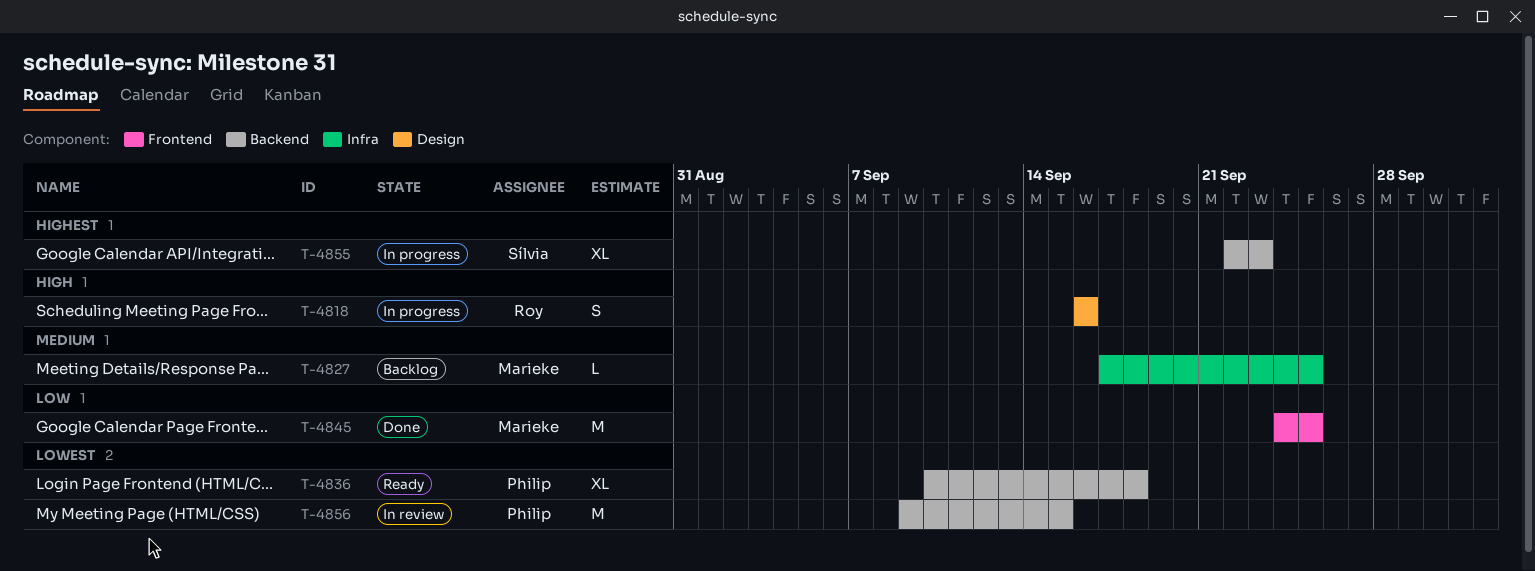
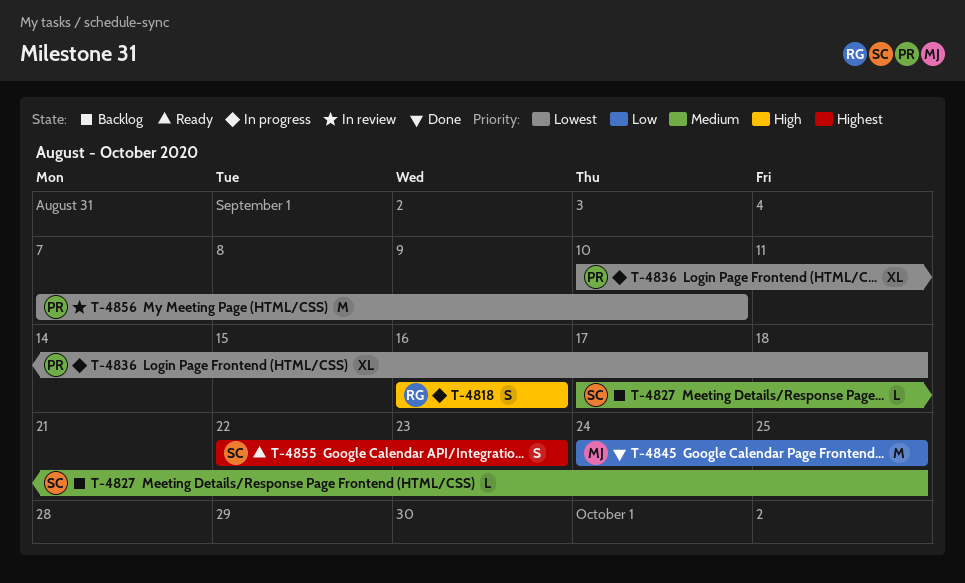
T-4827, owner: Marieke -> Sílvia
T-4836, status: Ready -> In progress
T-4855, status: In progress -> Ready
T-4855, estimate: XL -> S
T-4856, start: Sep 9 -> Sep 7
T-4856, due: Sep 15 -> Sep 10

